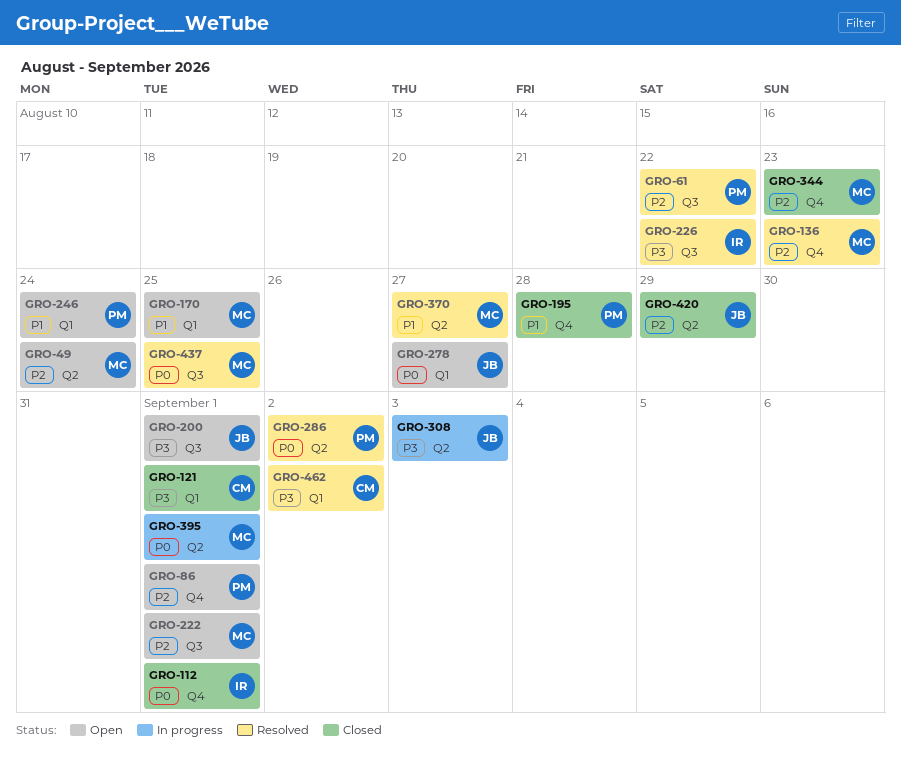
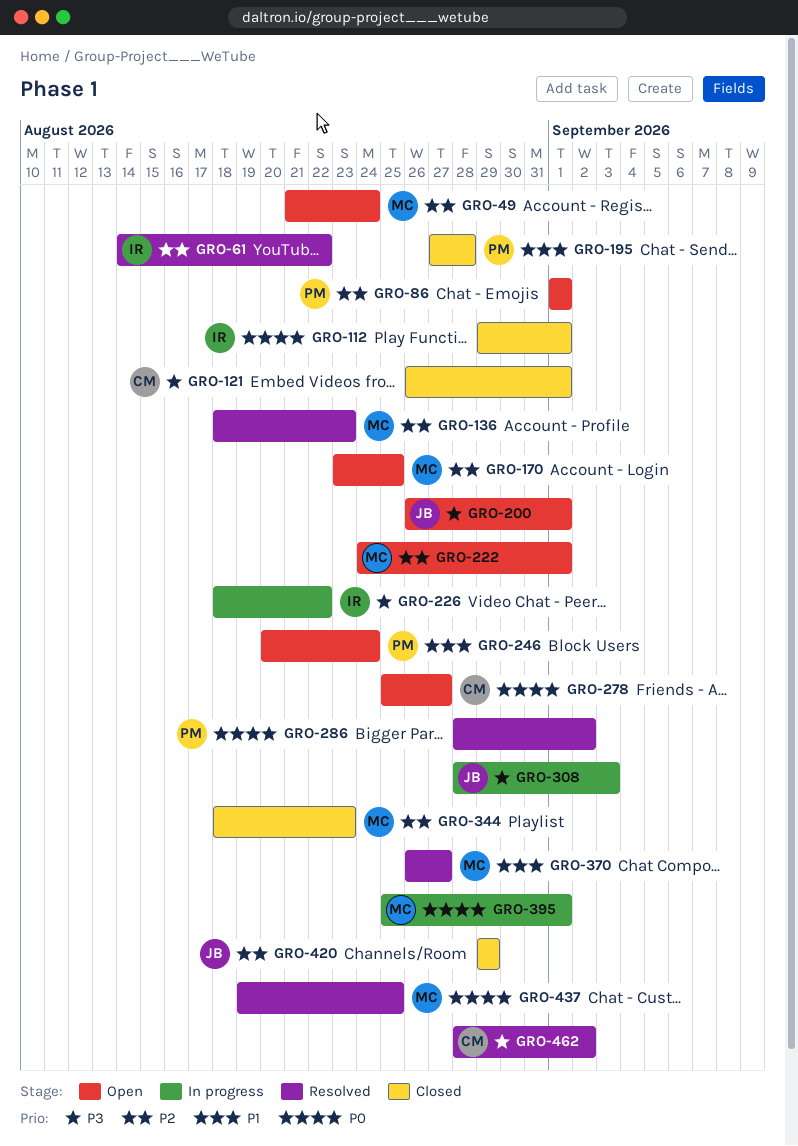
GRO-61, owner: PM -> IR
GRO-170, priority: P1 -> P2
GRO-226, status: Resolved -> In progress
GRO-278, owner: JB -> CM

